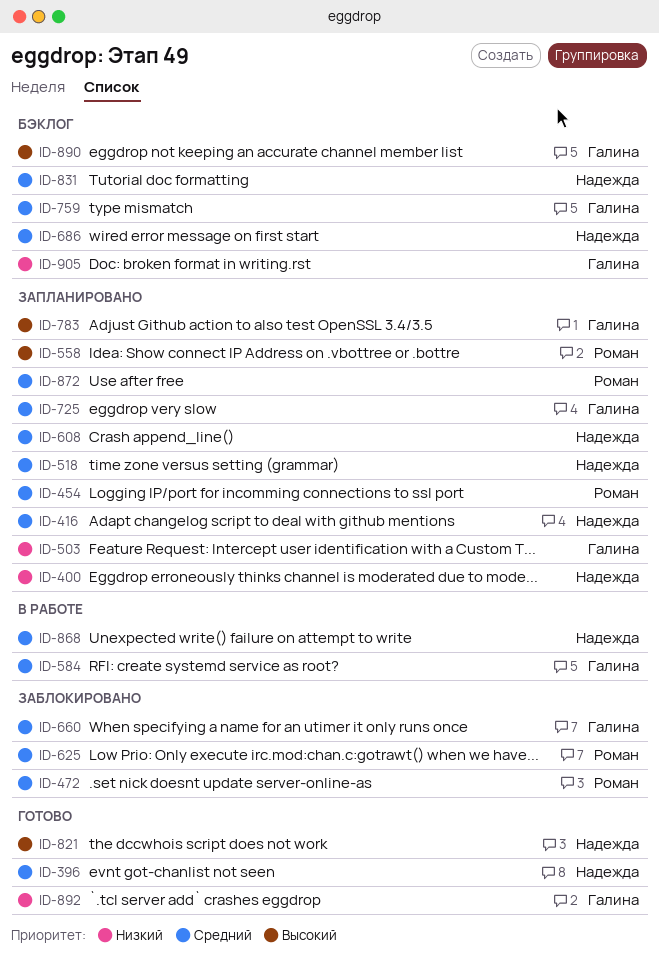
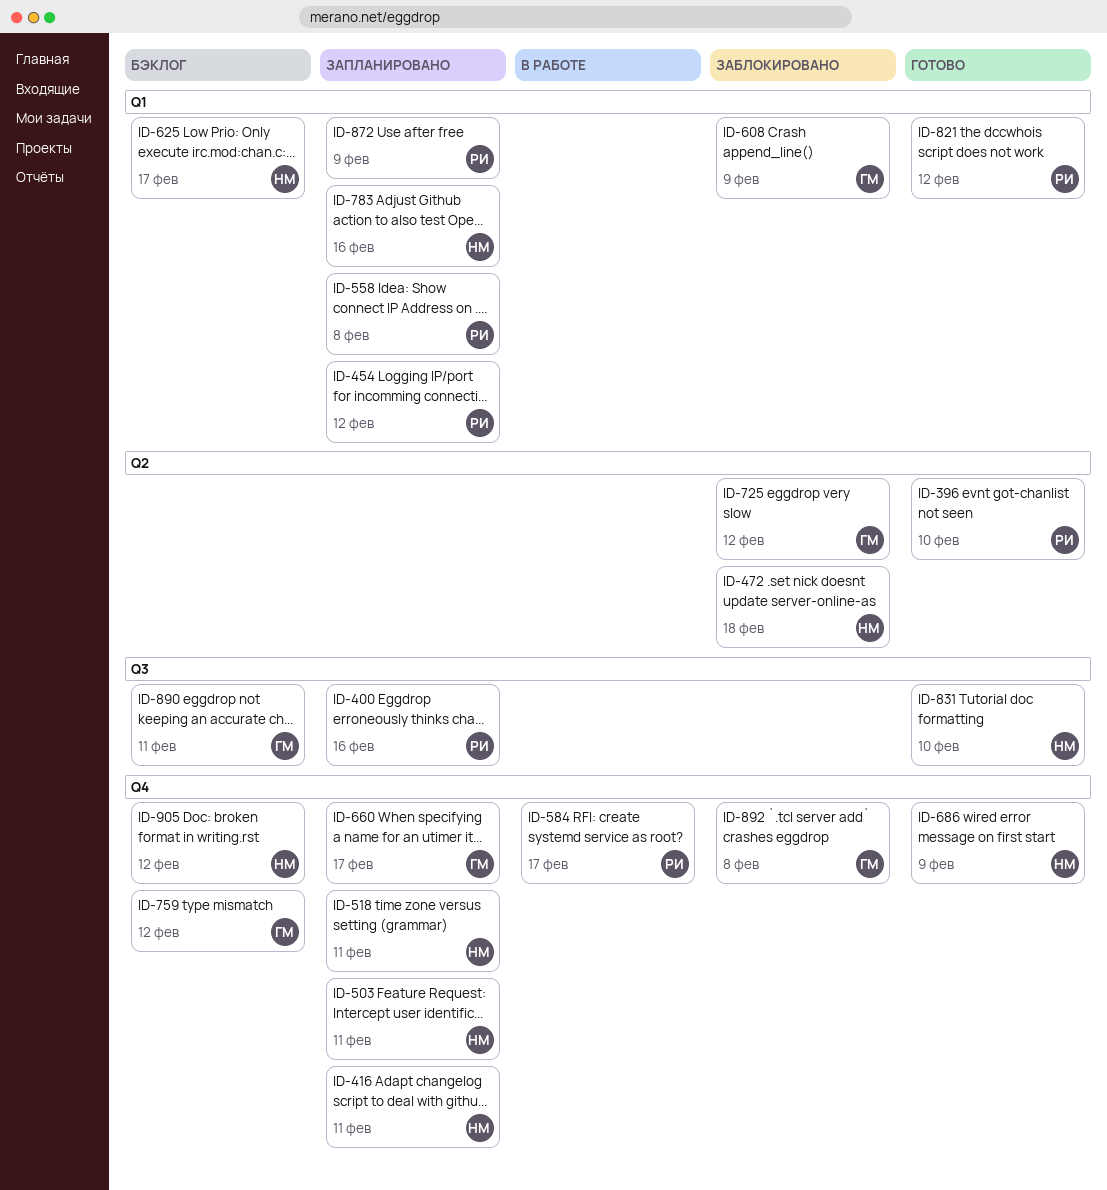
ID-396, owner: Надежда -> Роман
ID-400, owner: Надежда -> Роман
ID-472, owner: Роман -> Надежда
ID-503, owner: Галина -> Надежда
ID-584, owner: Галина -> Роман
ID-608, status: Запланировано -> Заблокировано
ID-608, owner: Надежда -> Галина
ID-625, status: Заблокировано -> Бэклог
ID-625, owner: Роман -> Надежда
ID-660, status: Заблокировано -> Запланировано
ID-686, status: Бэклог -> Готово
ID-725, status: Запланировано -> Заблокировано
ID-783, owner: Галина -> Надежда
ID-821, owner: Надежда -> Роман
ID-831, status: Бэклог -> Готово
ID-868: present -> none
ID-892, status: Готово -> Заблокировано
ID-905, owner: Галина -> Надежда

